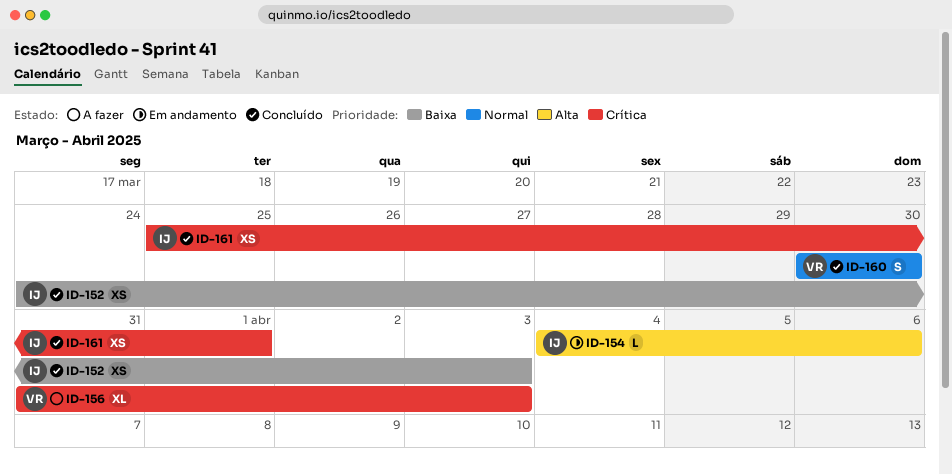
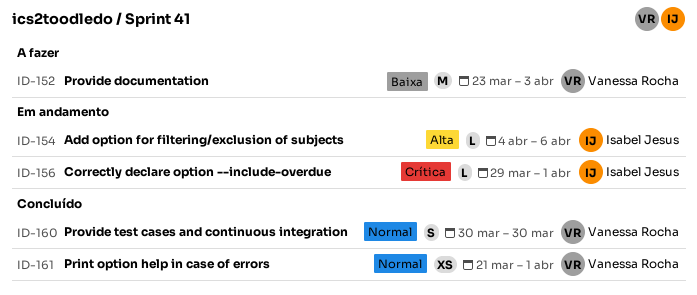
ID-152, status: Concluído -> A fazer
ID-152, owner: Isabel Jesus -> Vanessa Rocha
ID-152, estimate: XS -> M
ID-152, start: Mar 24 -> Mar 23
ID-156, status: A fazer -> Em andamento
ID-156, owner: Vanessa Rocha -> Isabel Jesus
ID-156, estimate: XL -> L
ID-156, start: Mar 31 -> Mar 29
ID-156, due: Apr 3 -> Apr 1
ID-161, owner: Isabel Jesus -> Vanessa Rocha
ID-161, priority: Crítica -> Normal
ID-161, start: Mar 25 -> Mar 21

